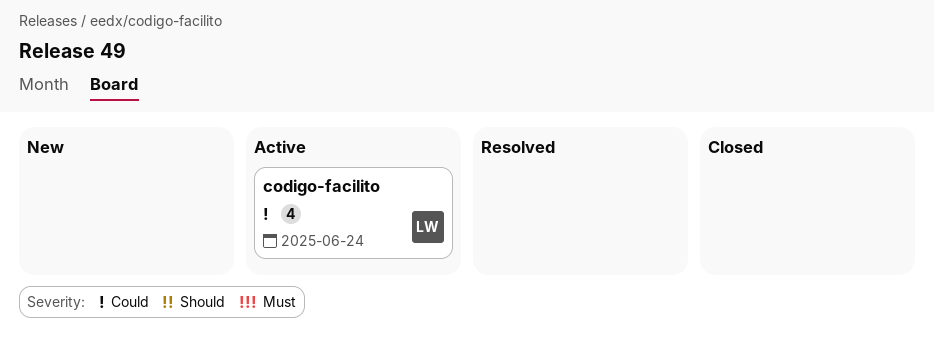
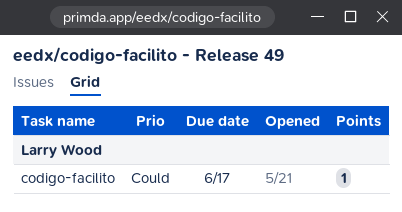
codigo-facilito, estimate: 4 -> 1
codigo-facilito, due: Jun 24 -> Jun 17

